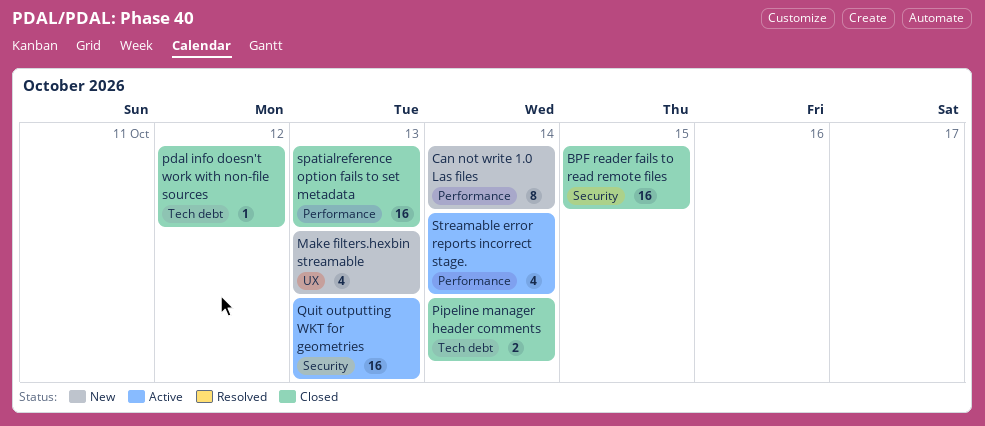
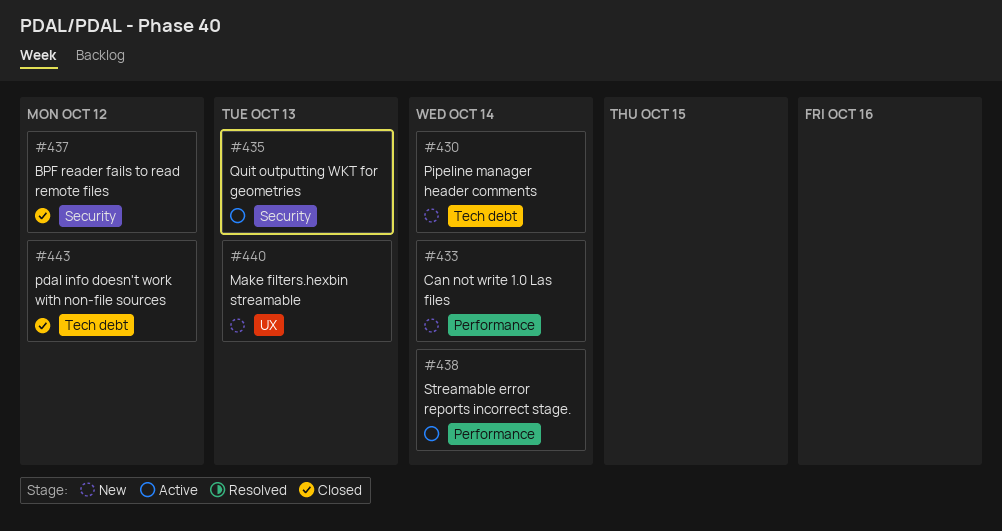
BPF reader fails to read remote files, due: Oct 15 -> Oct 12
Pipeline manager header comments, status: Closed -> New
spatialreference option fails to set metadata: present -> none

